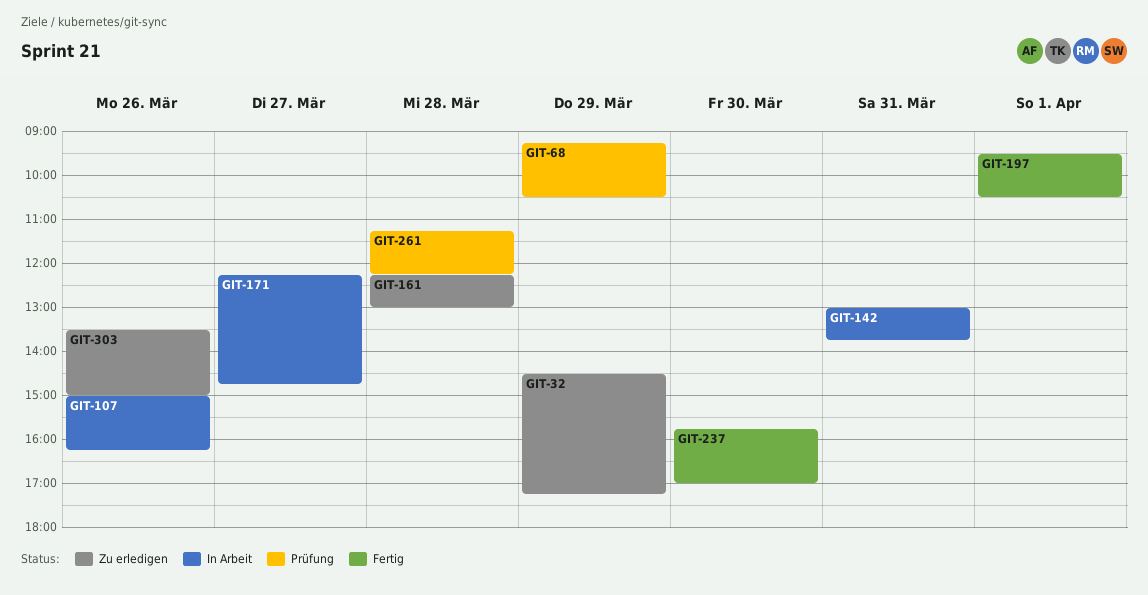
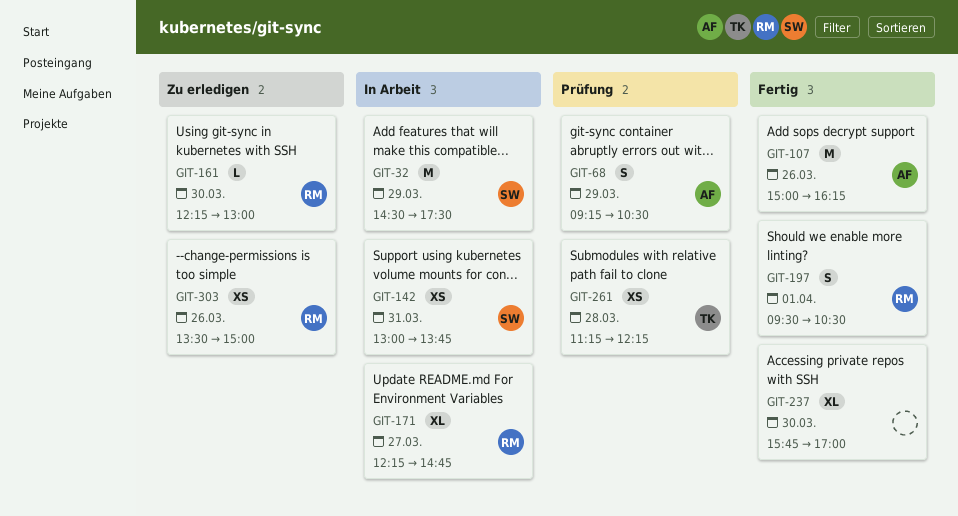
GIT-32, status: Zu erledigen -> In Arbeit
GIT-32, ends: 17:15 -> 17:30
GIT-107, status: In Arbeit -> Fertig
GIT-161, day: Mar 28 -> Mar 30

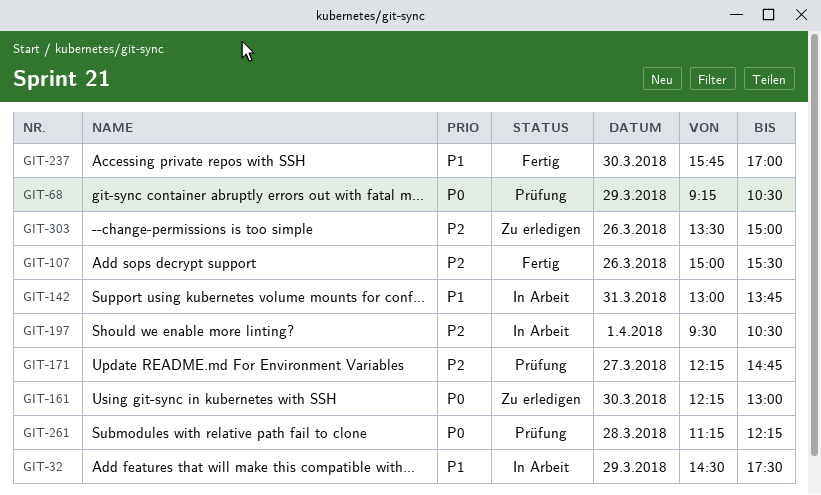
GIT-107, ends: 16:15 -> 15:30
GIT-171, status: In Arbeit -> Prüfung
GIT-197, status: Fertig -> In Arbeit

